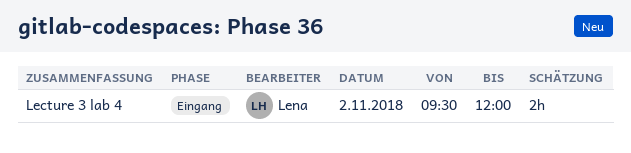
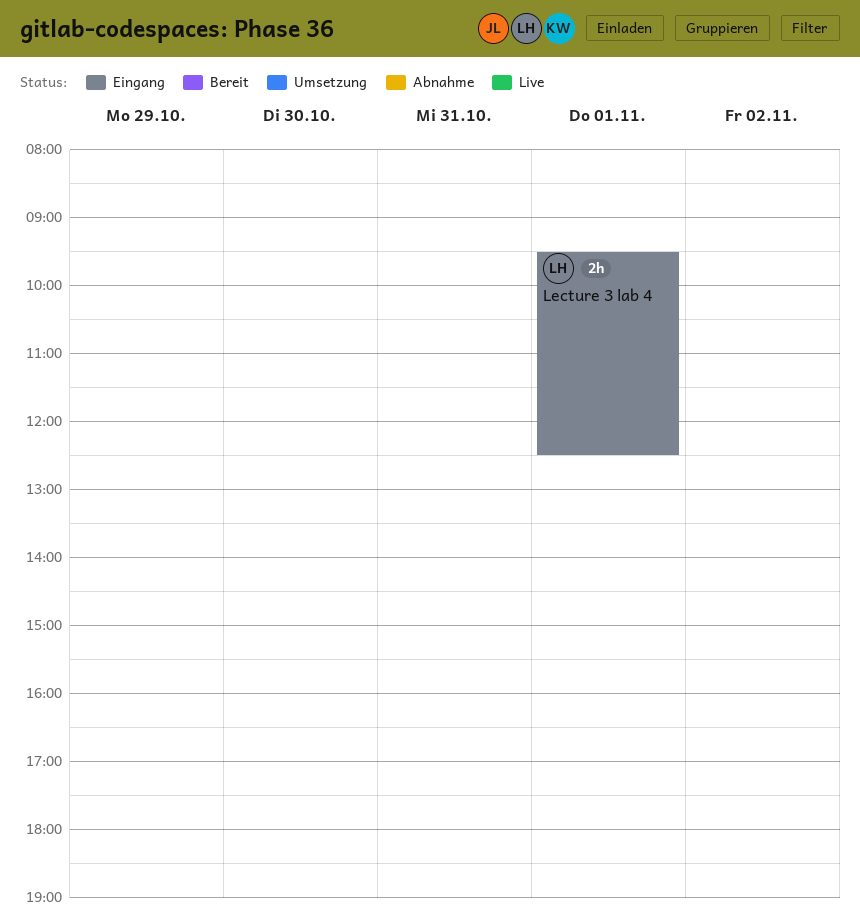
Lecture 3 lab 4, day: Nov 2 -> Nov 1
Lecture 3 lab 4, ends: 12:00 -> 12:30

